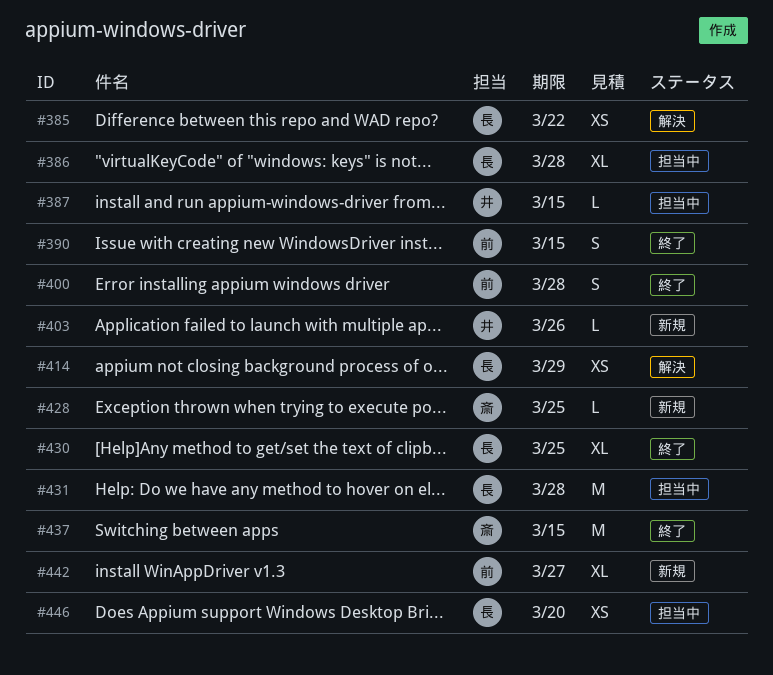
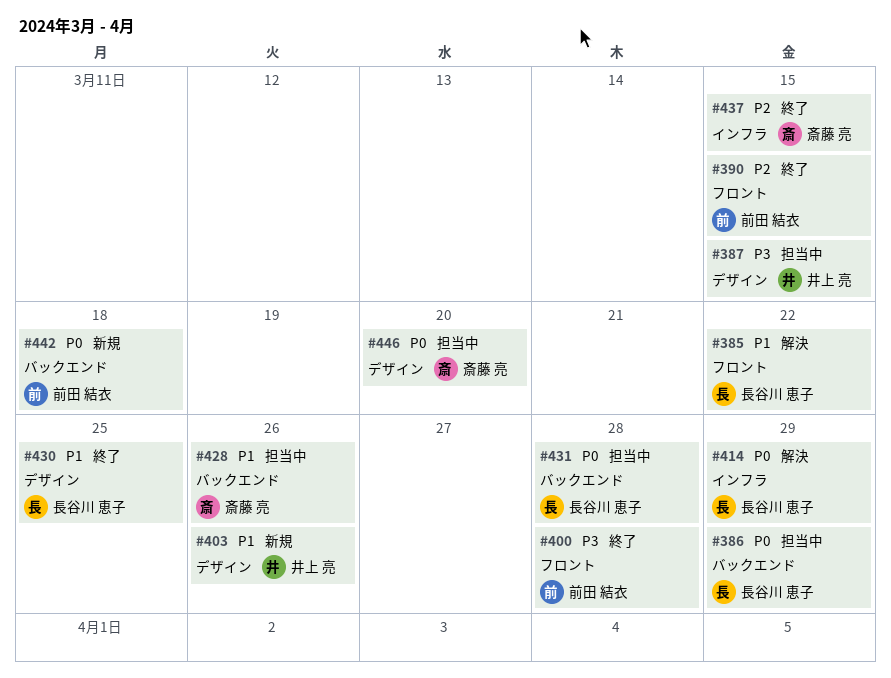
#386, due: Mar 28 -> Mar 29
#428, status: 新規 -> 担当中
#428, due: Mar 25 -> Mar 26
#442, due: Mar 27 -> Mar 18
#446, owner: 長谷川 恵子 -> 斎藤 亮

